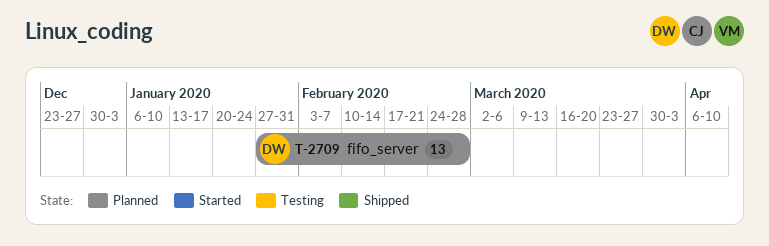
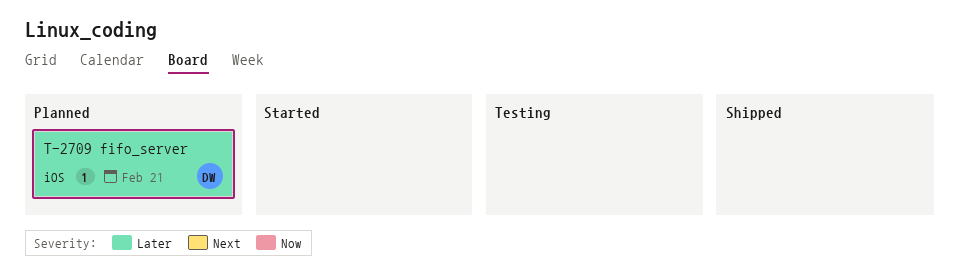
T-2709, estimate: 13 -> 1
T-2709, due: Feb 28 -> Feb 21

